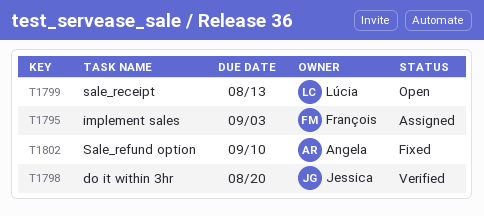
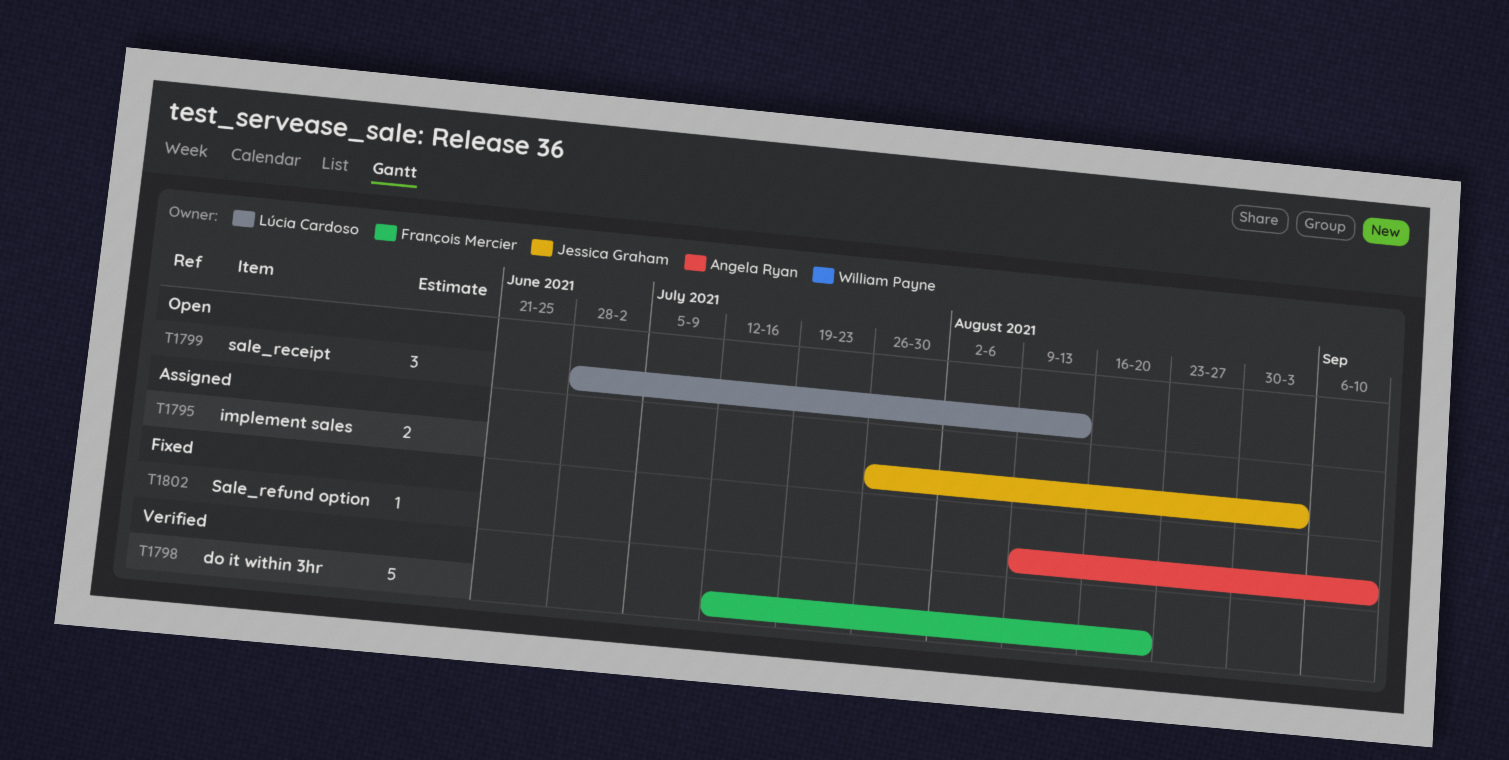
T1795, owner: François Mercier -> Jessica Graham
T1798, owner: Jessica Graham -> François Mercier

